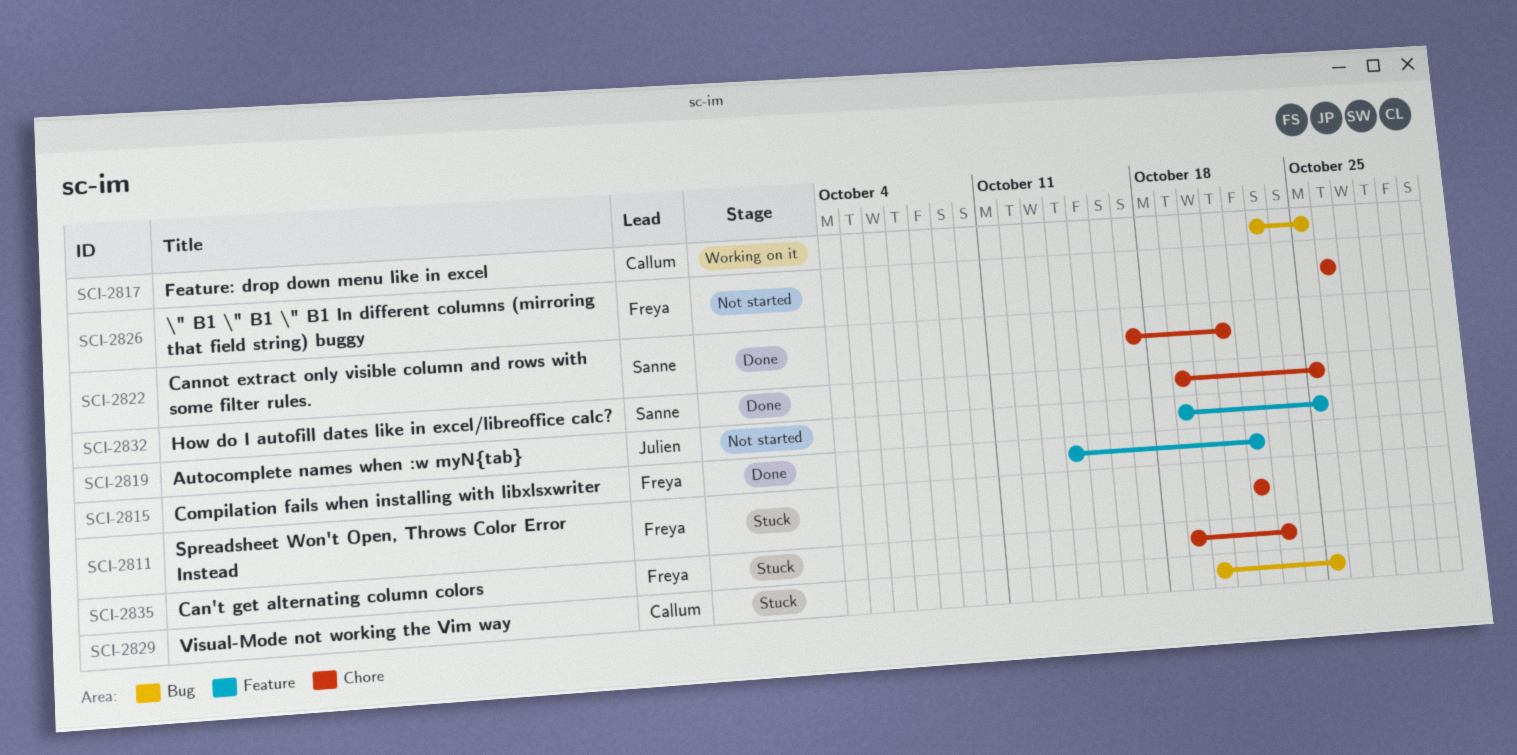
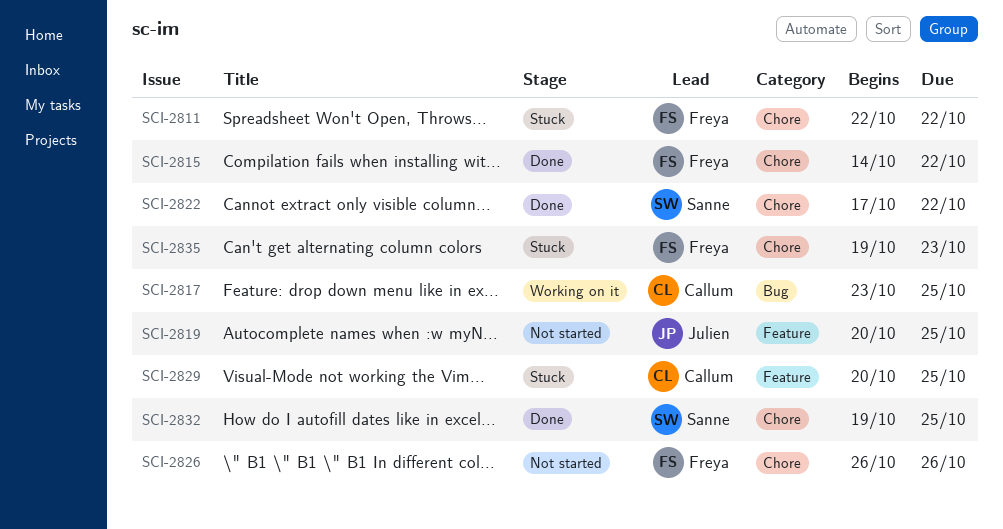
SCI-2815, label: Feature -> Chore
SCI-2819, start: Oct 19 -> Oct 20
SCI-2822, due: Oct 21 -> Oct 22
SCI-2829, label: Bug -> Feature

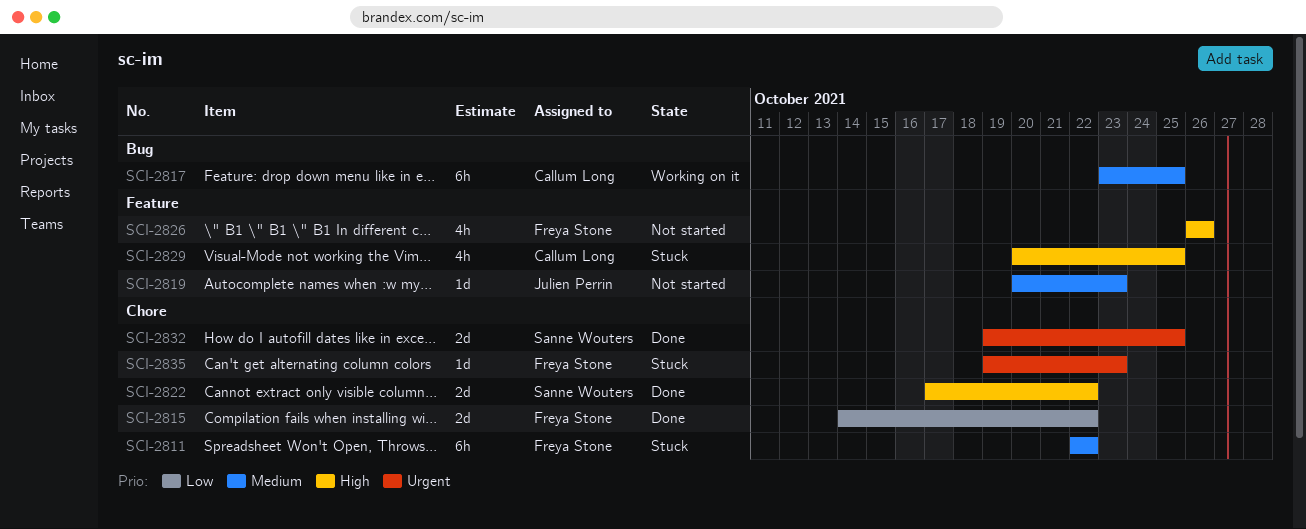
SCI-2819, due: Oct 25 -> Oct 23
SCI-2826, label: Chore -> Feature

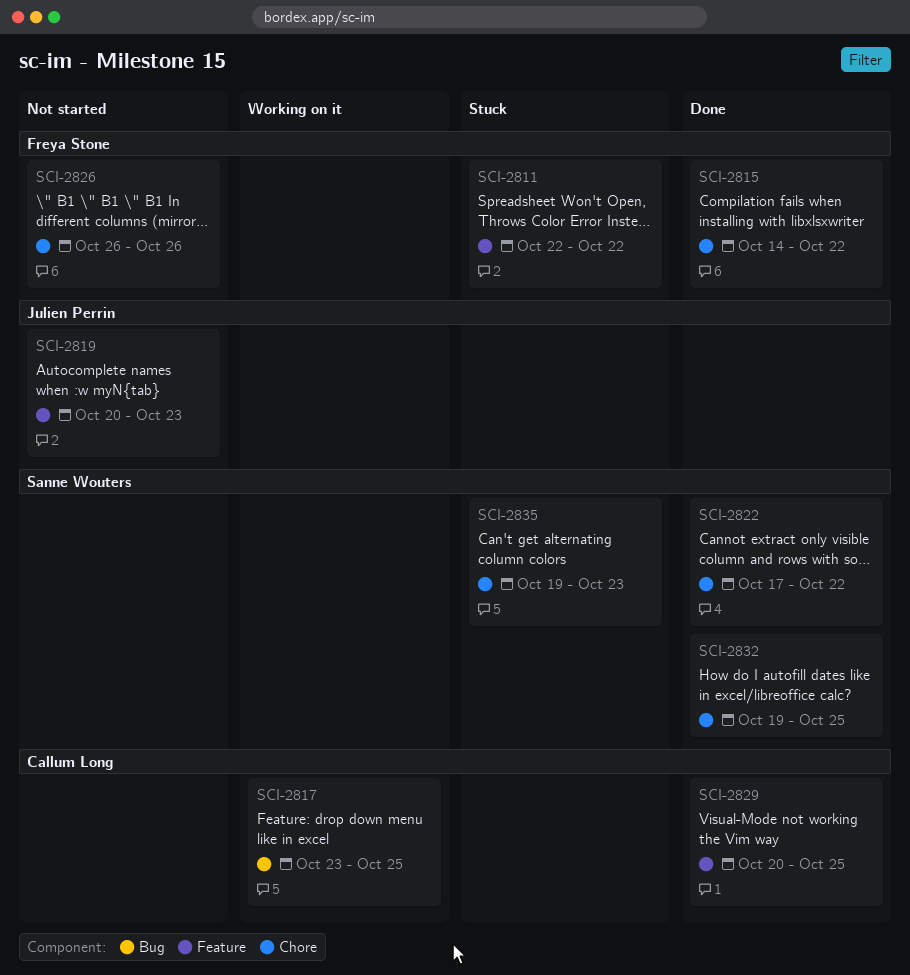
SCI-2811, label: Chore -> Feature
SCI-2826, label: Feature -> Chore
SCI-2829, status: Stuck -> Done
SCI-2835, owner: Freya Stone -> Sanne Wouters

